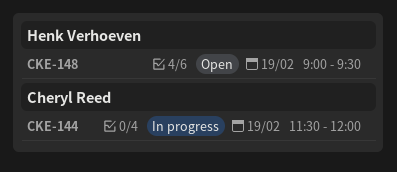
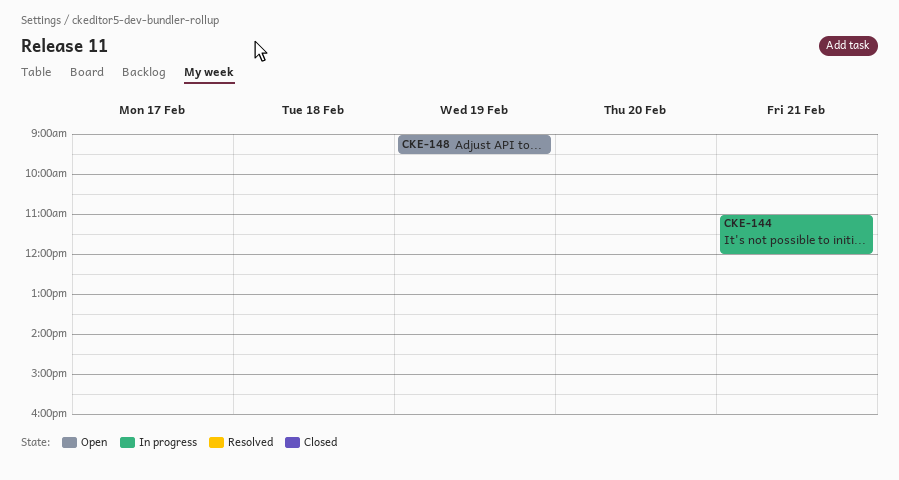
CKE-144, day: Feb 19 -> Feb 21
CKE-144, begins: 11:30 -> 11:00

